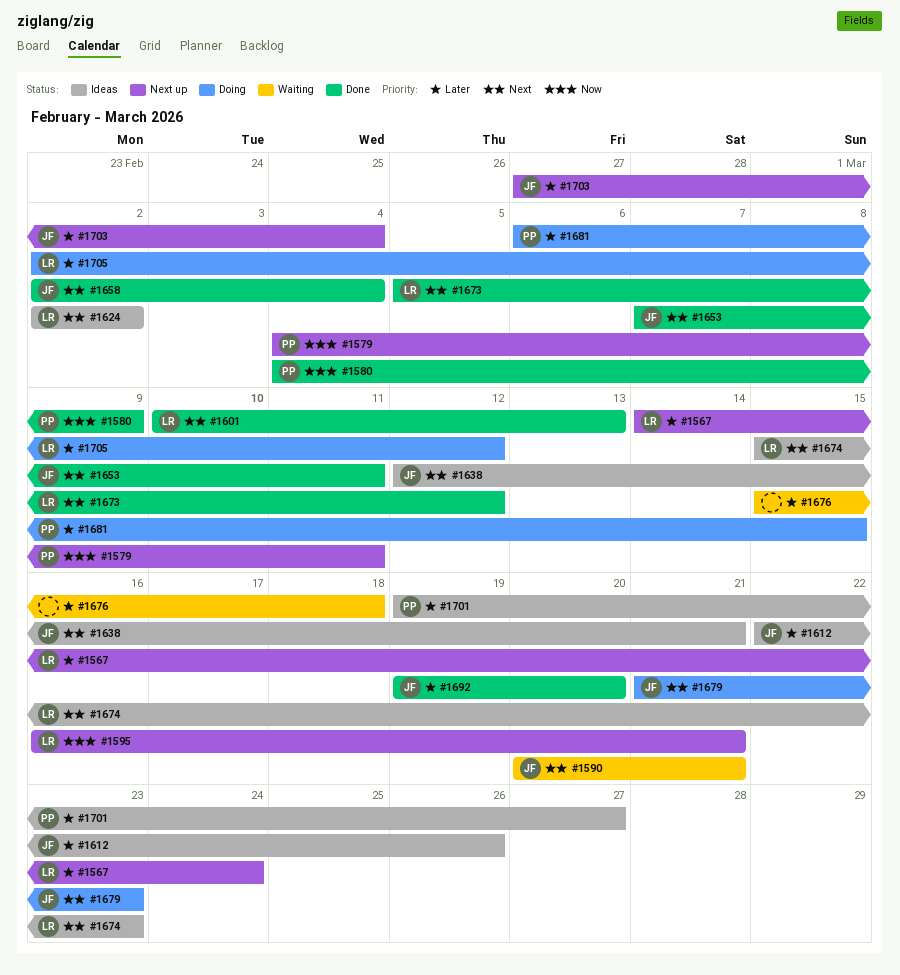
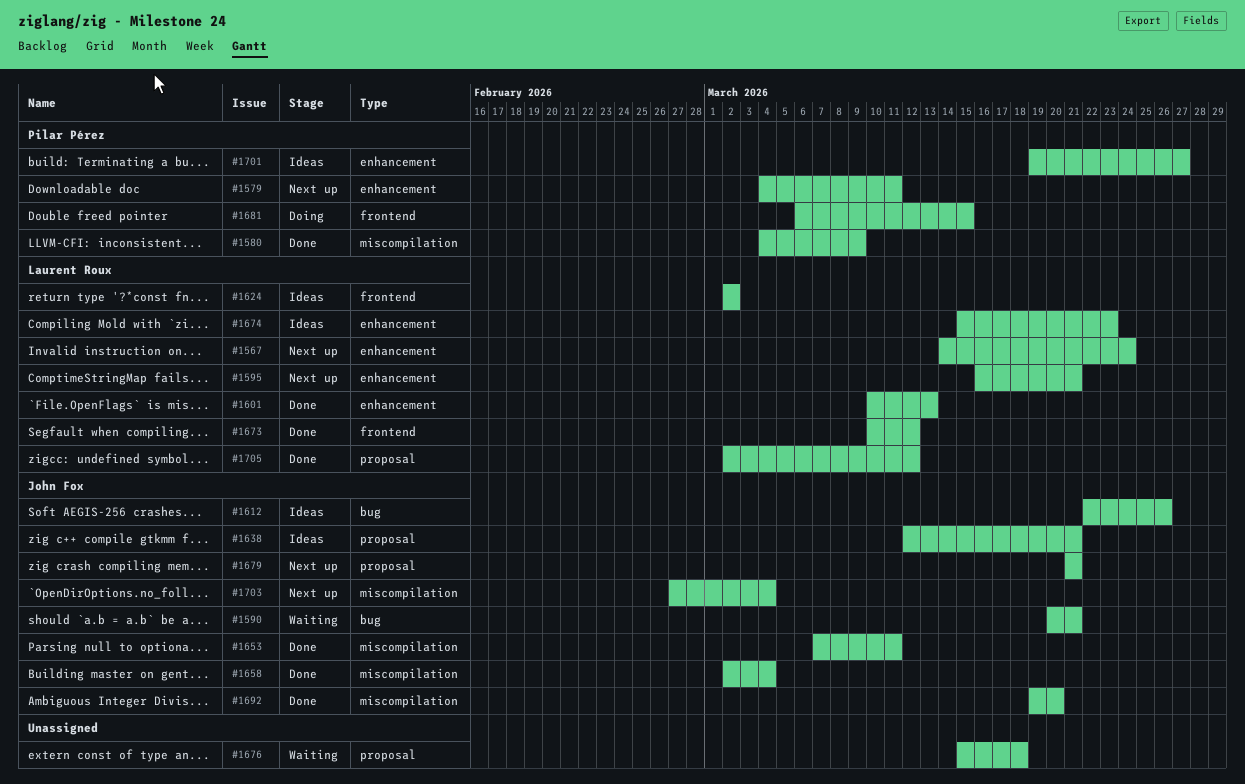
#1673, start: Mar 5 -> Mar 10
#1679, status: Doing -> Next up
#1679, due: Mar 23 -> Mar 21
#1705, status: Doing -> Done

